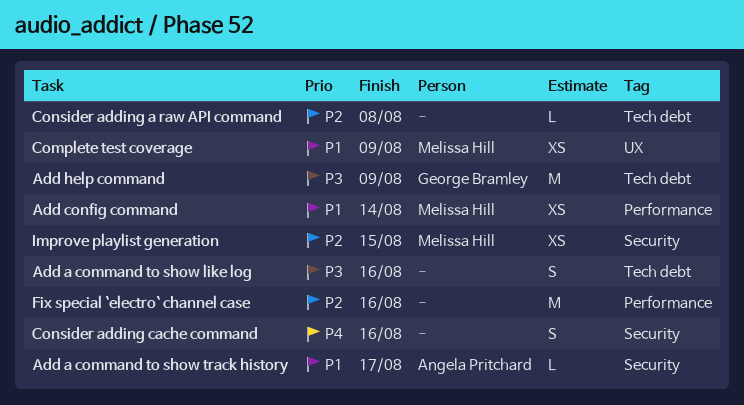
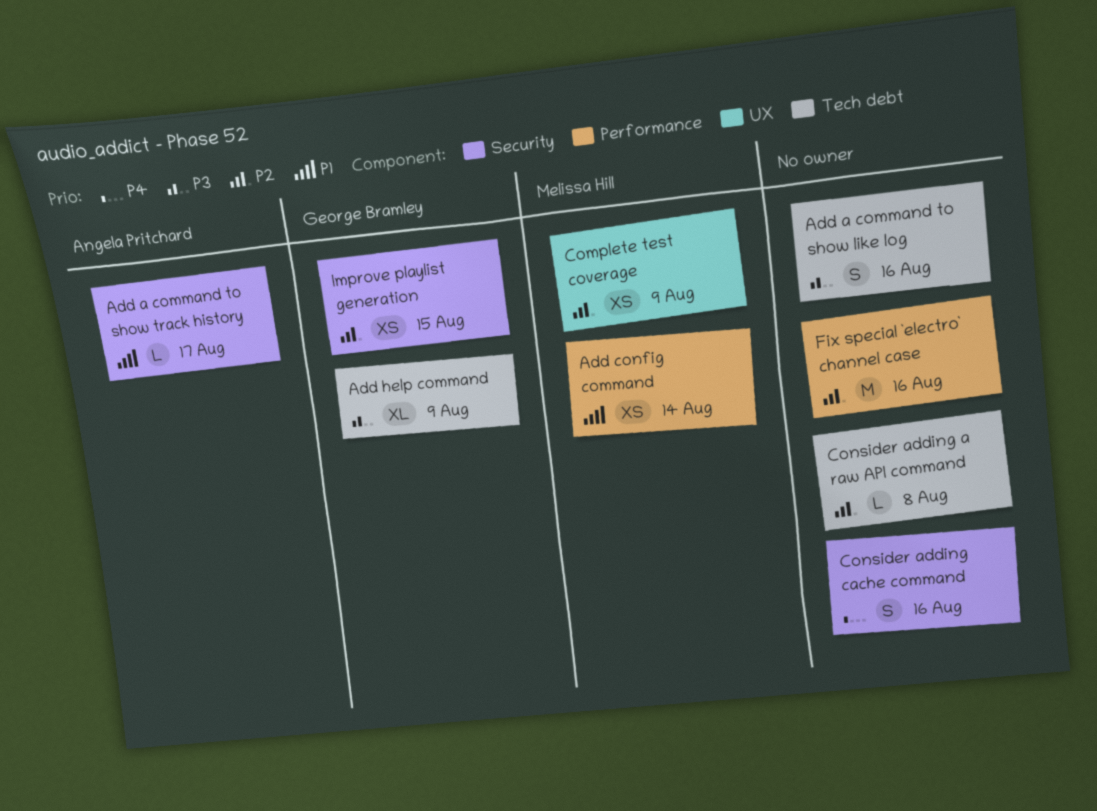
Add help command, estimate: M -> XL
Complete test coverage, priority: P1 -> P2
Improve playlist generation, owner: Melissa Hill -> George Bramley

